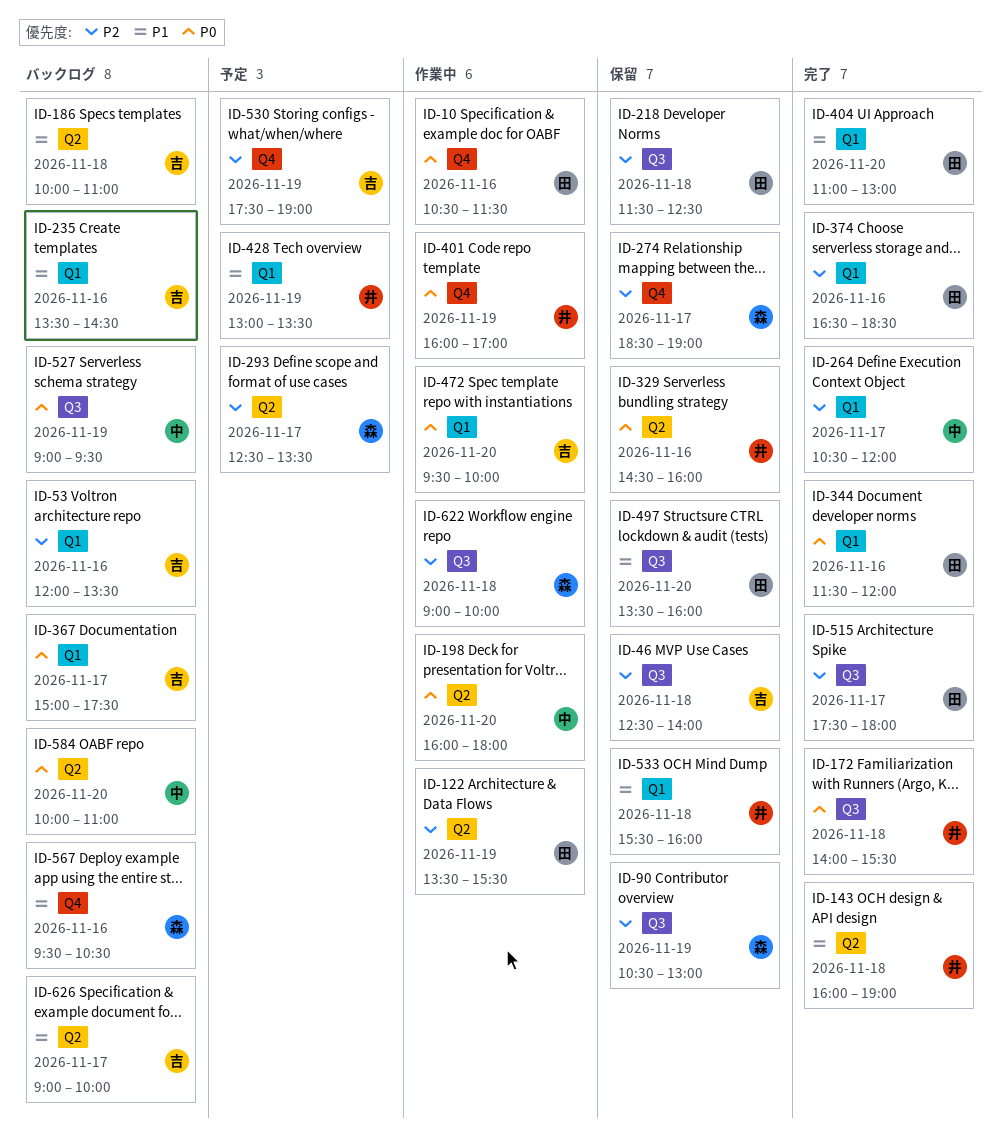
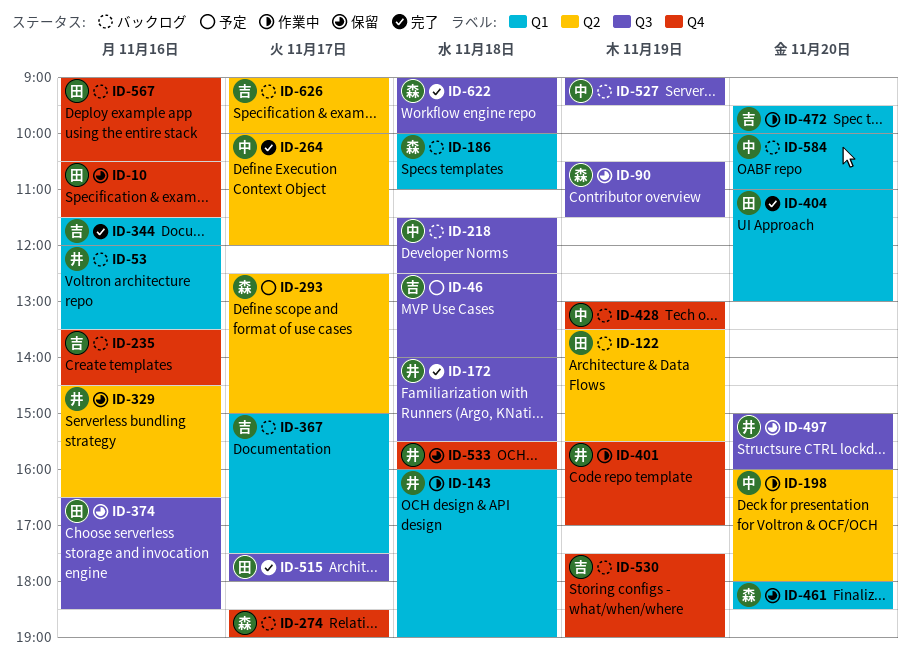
ID-10, status: 作業中 -> 保留
ID-46, status: 保留 -> 予定
ID-53, owner: 吉 -> 井
ID-90, ends: 13:00 -> 11:30
ID-122, status: 作業中 -> バックログ
ID-143, status: 完了 -> 作業中
ID-143, label: Q2 -> Q1
ID-186, owner: 吉 -> 森
ID-186, label: Q2 -> Q1
ID-218, status: 保留 -> バックログ
ID-218, owner: 田 -> 中
ID-235, label: Q1 -> Q4
ID-264, label: Q1 -> Q2
ID-264, begins: 10:30 -> 10:00
ID-274, status: 保留 -> バックログ
ID-293, ends: 13:30 -> 15:00
ID-329, ends: 16:00 -> 16:30
ID-344, owner: 田 -> 吉
ID-374, status: 完了 -> 保留
ID-374, label: Q1 -> Q3
ID-401, begins: 16:00 -> 15:30
ID-428, status: 予定 -> バックログ
ID-428, owner: 井 -> 中
ID-428, label: Q1 -> Q4
ID-461: none -> present
ID-497, owner: 田 -> 井
ID-497, begins: 13:30 -> 15:00
ID-530, status: 予定 -> バックログ
ID-533, label: Q1 -> Q4
ID-567, owner: 森 -> 田
ID-567, begins: 09:30 -> 09:00
ID-584, label: Q2 -> Q1
ID-622, status: 作業中 -> 完了

